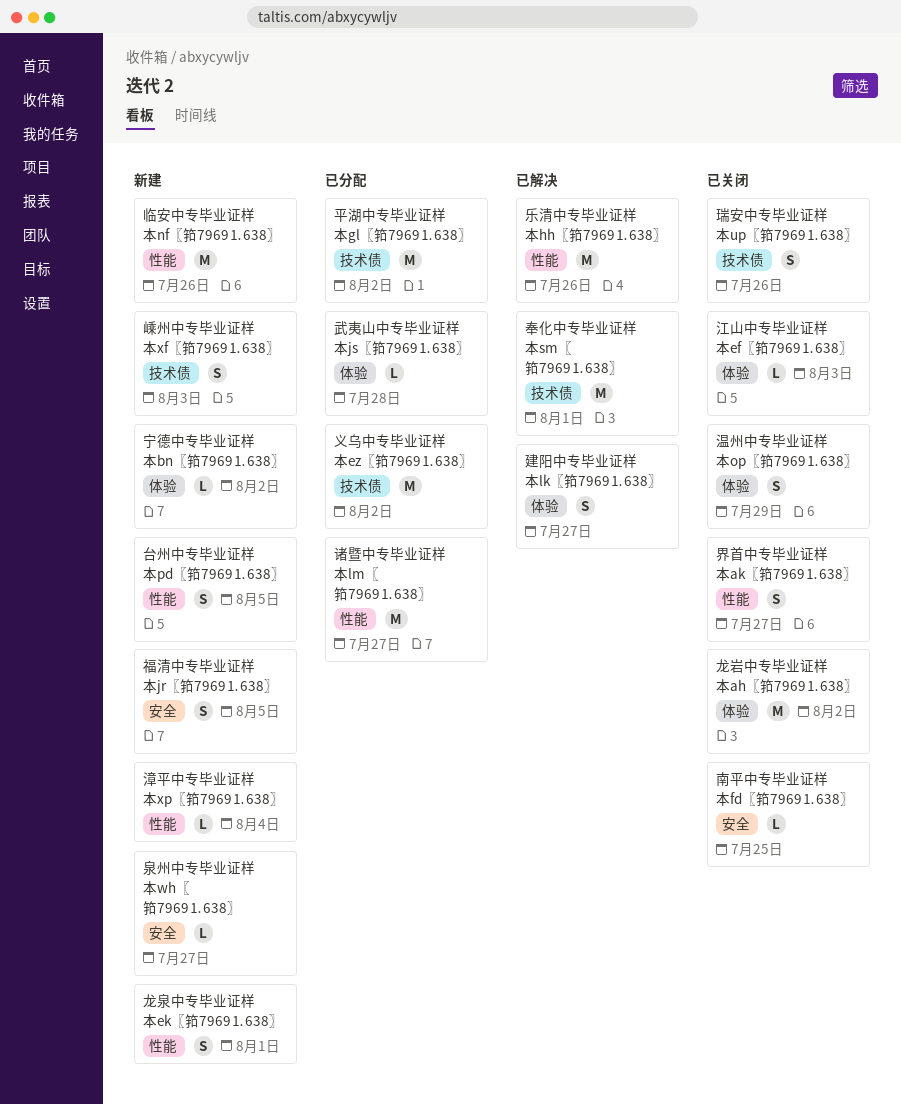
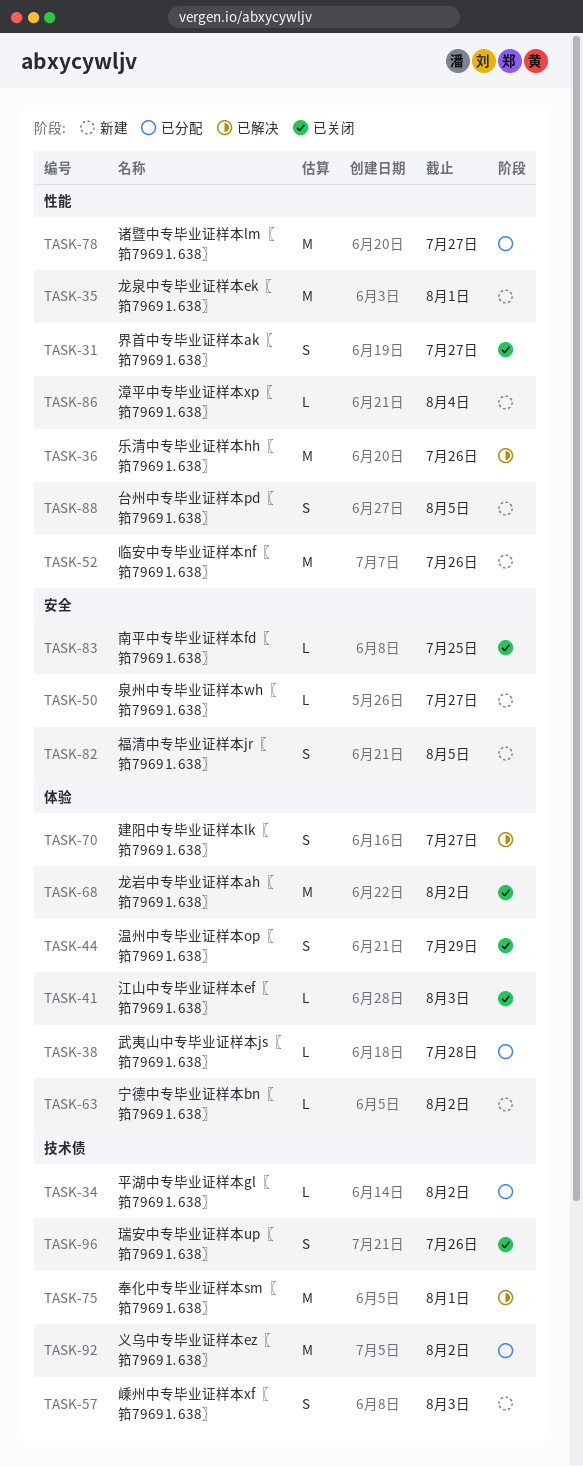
平湖中专毕业证样本gl〖筘7969⒈638〗, estimate: M -> L
龙泉中专毕业证样本ek〖筘7969⒈638〗, estimate: S -> M

